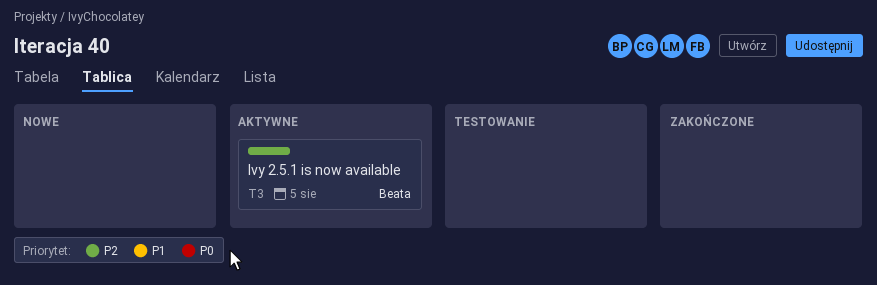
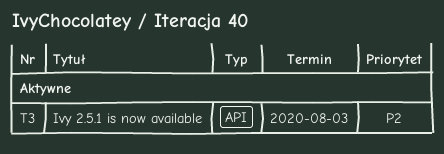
T3, due: Aug 5 -> Aug 3

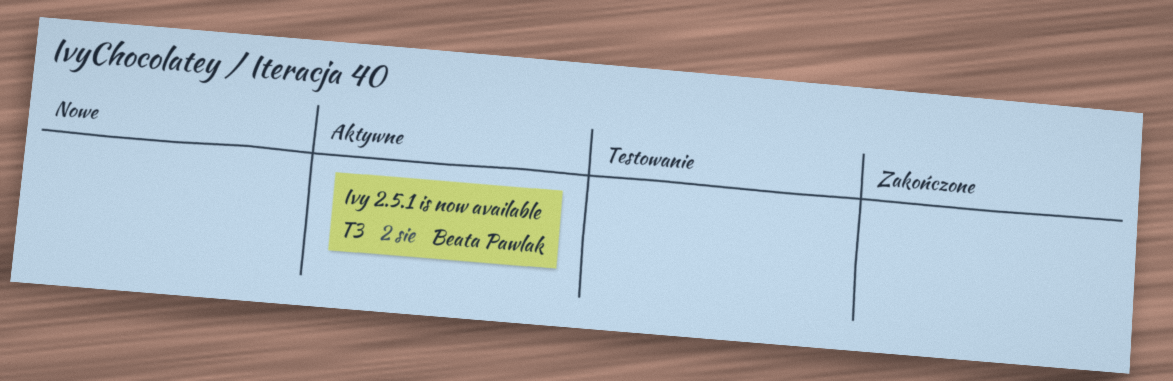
T3, due: Aug 3 -> Aug 2

